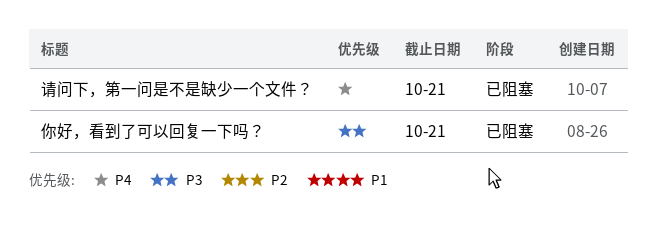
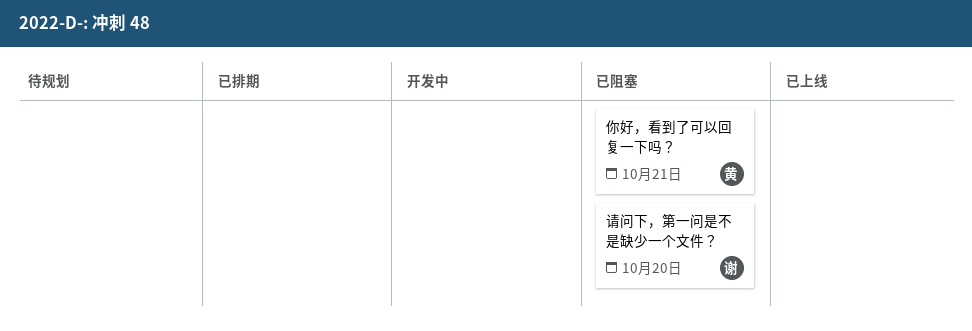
请问下，第一问是不是缺少一个文件？, due: Oct 21 -> Oct 20

